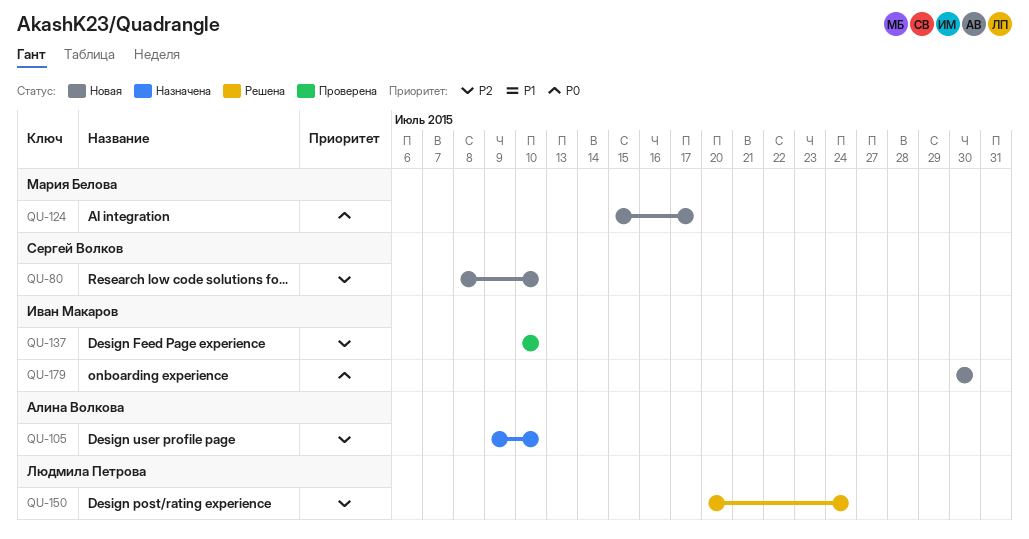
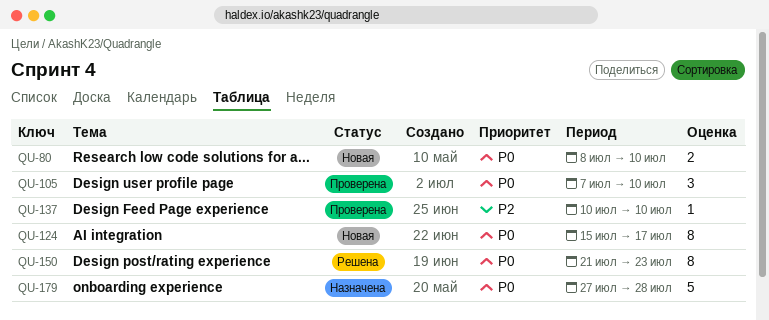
QU-80, priority: P2 -> P0
QU-105, status: Назначена -> Проверена
QU-105, priority: P2 -> P0
QU-105, start: Jul 9 -> Jul 7
QU-150, priority: P2 -> P0
QU-150, start: Jul 20 -> Jul 21
QU-150, due: Jul 24 -> Jul 23
QU-179, status: Новая -> Назначена
QU-179, start: Jul 30 -> Jul 27
QU-179, due: Jul 30 -> Jul 28

